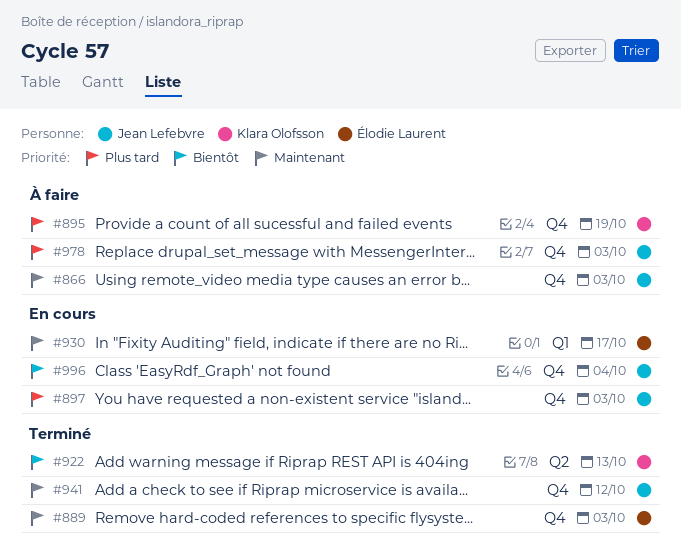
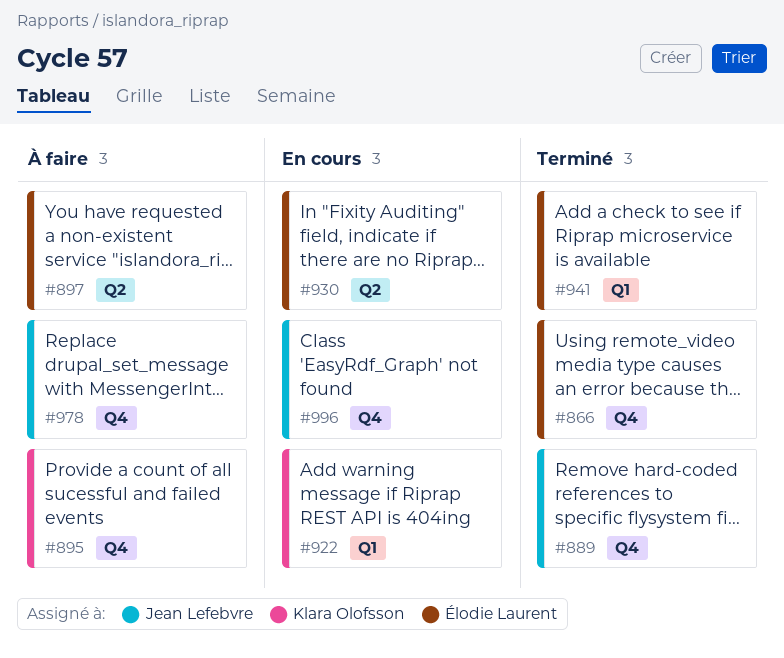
#866, status: À faire -> Terminé
#866, owner: Jean Lefebvre -> Élodie Laurent
#889, owner: Élodie Laurent -> Jean Lefebvre
#897, status: En cours -> À faire
#897, owner: Jean Lefebvre -> Élodie Laurent
#897, label: Q4 -> Q2
#922, status: Terminé -> En cours
#922, label: Q2 -> Q1
#930, label: Q1 -> Q2
#941, owner: Jean Lefebvre -> Élodie Laurent
#941, label: Q4 -> Q1

